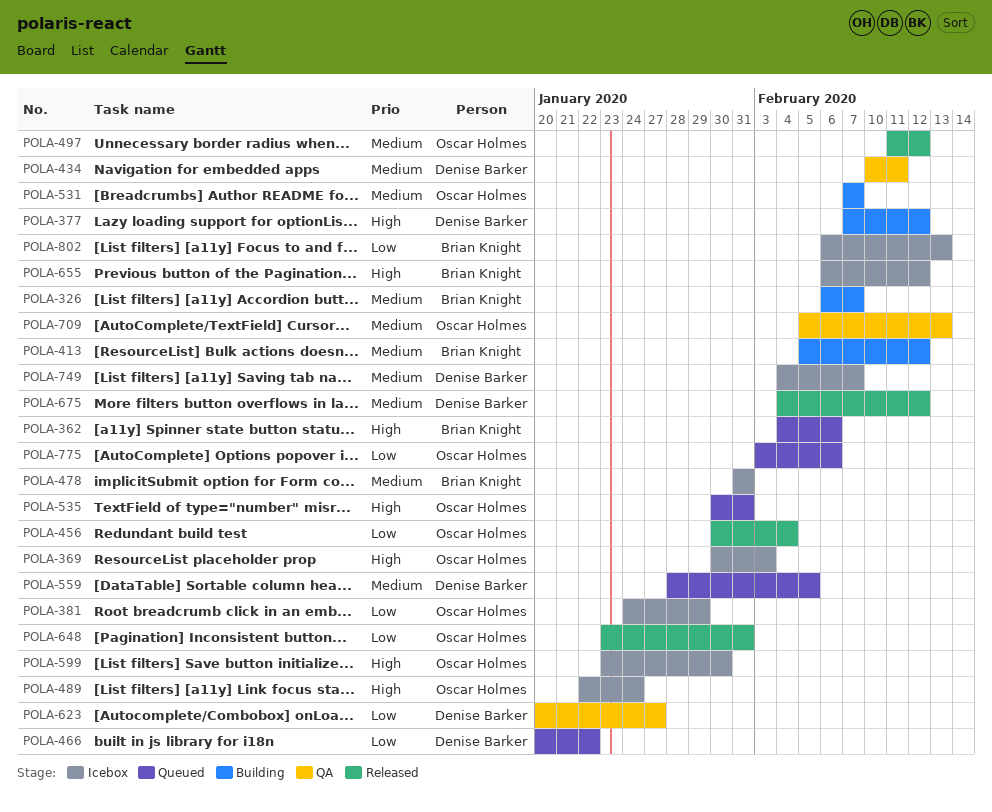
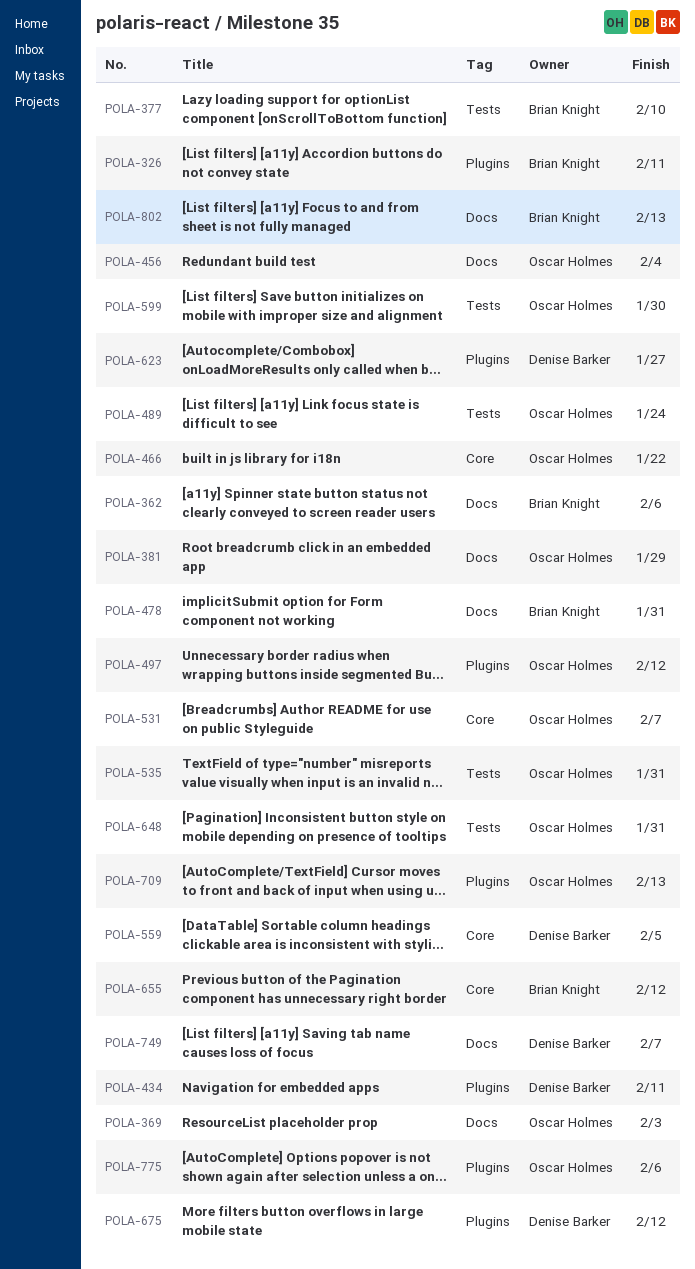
POLA-326, due: Feb 7 -> Feb 11
POLA-377, owner: Denise Barker -> Brian Knight
POLA-377, due: Feb 12 -> Feb 10
POLA-413: present -> none
POLA-466, owner: Denise Barker -> Oscar Holmes

